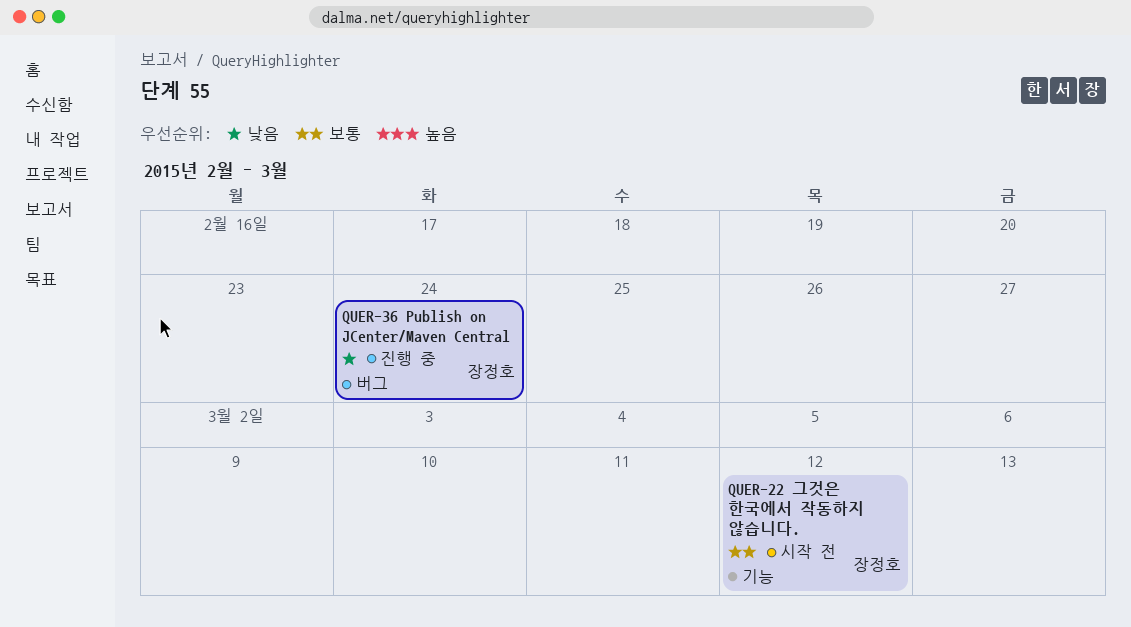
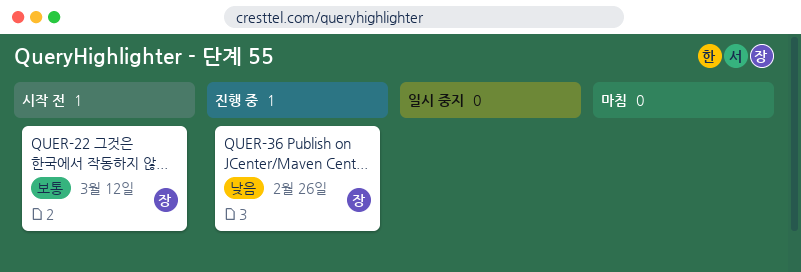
QUER-36, due: Feb 24 -> Feb 26

